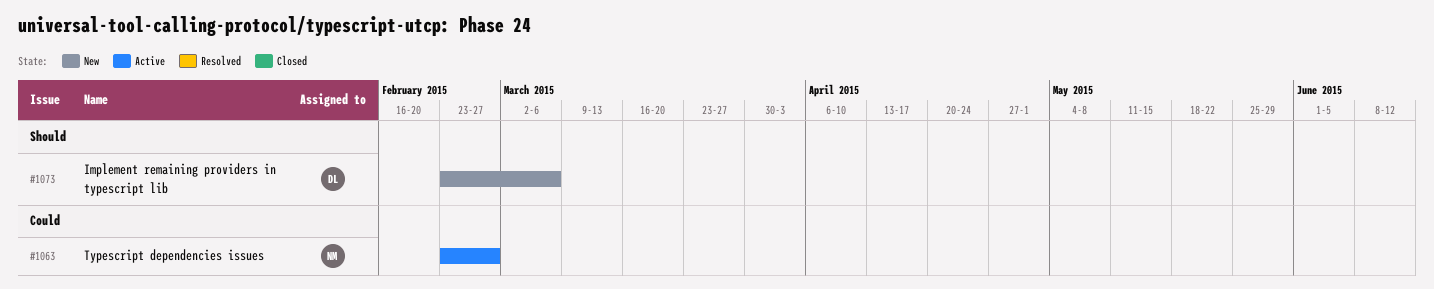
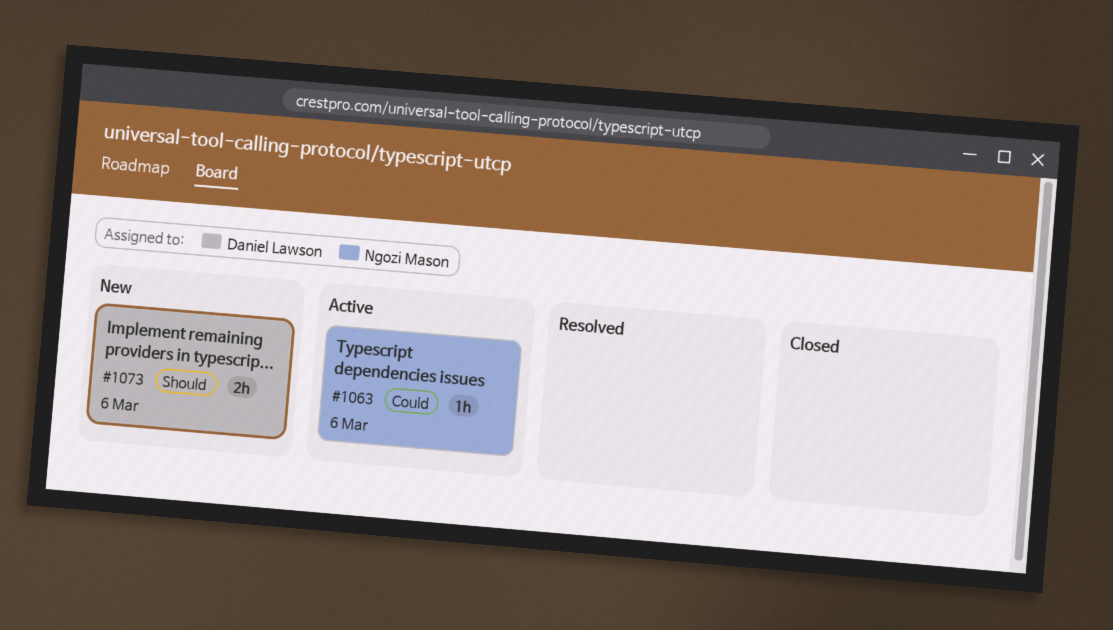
#1063, due: Feb 27 -> Mar 6

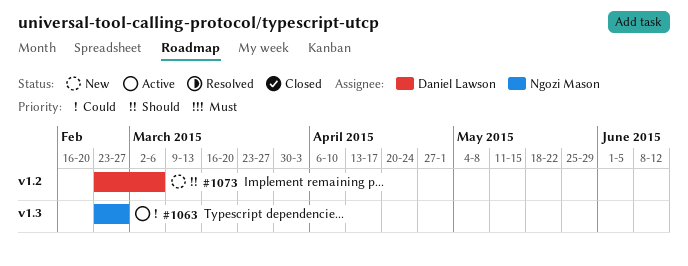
#1063, due: Mar 6 -> Feb 27

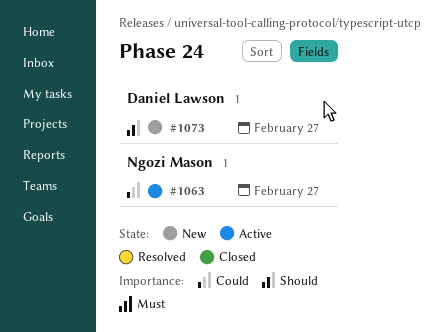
#1073, due: Mar 6 -> Feb 27

